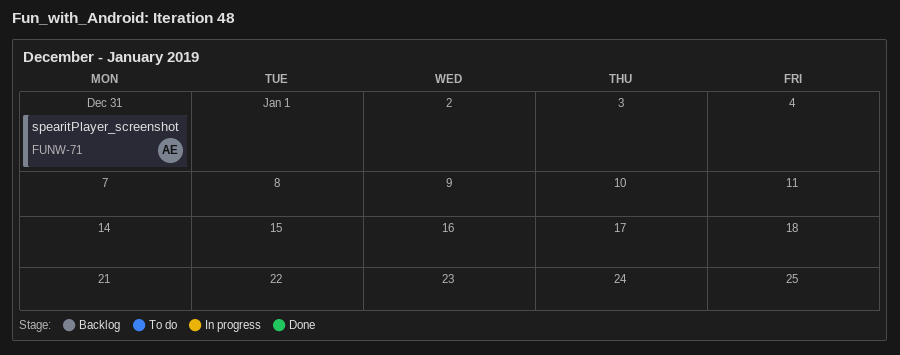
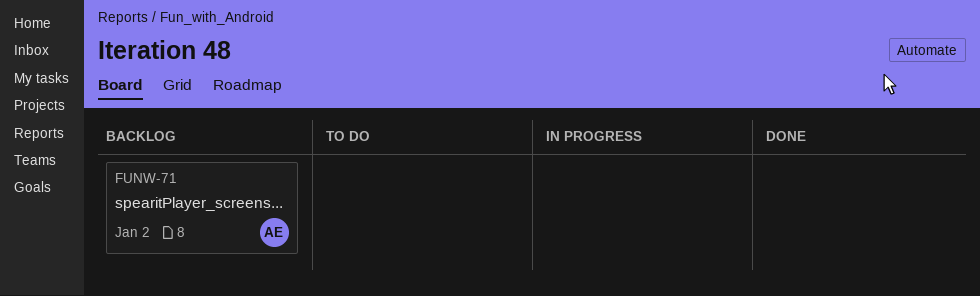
FUNW-71, due: Dec 31 -> Jan 2

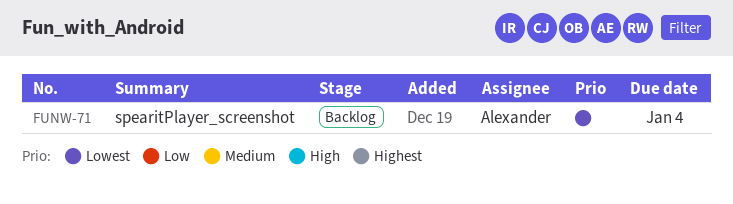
FUNW-71, due: Jan 2 -> Jan 4

